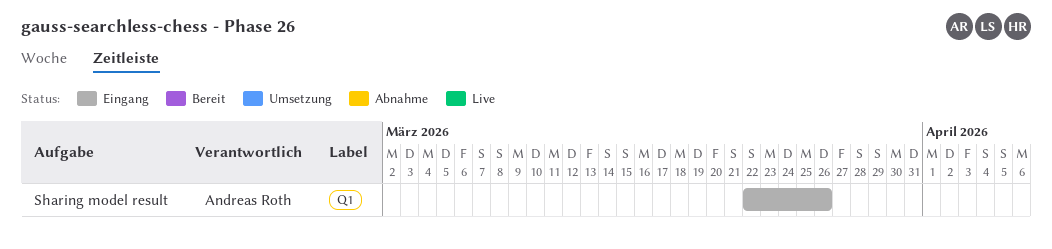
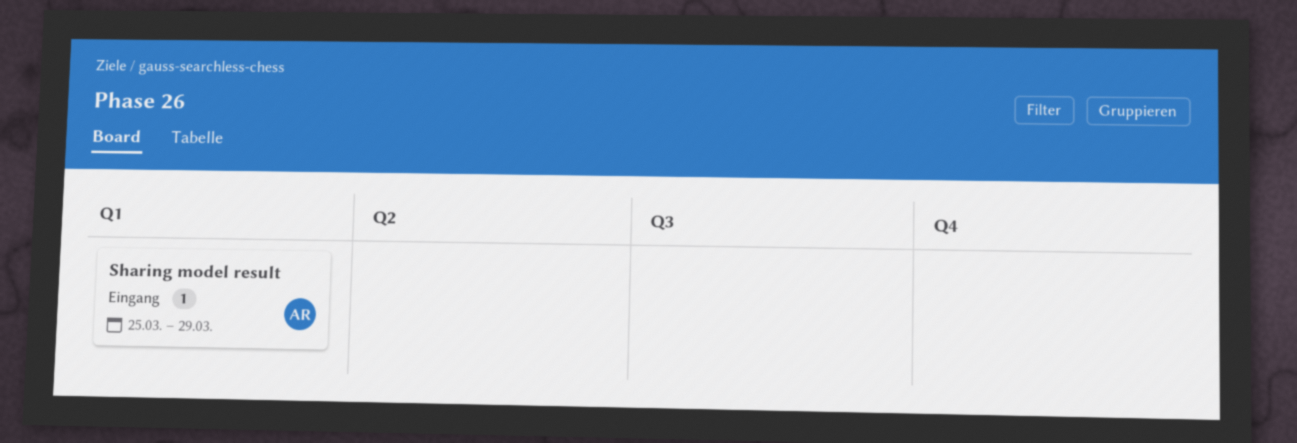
Sharing model result, start: Mar 22 -> Mar 25
Sharing model result, due: Mar 26 -> Mar 29

